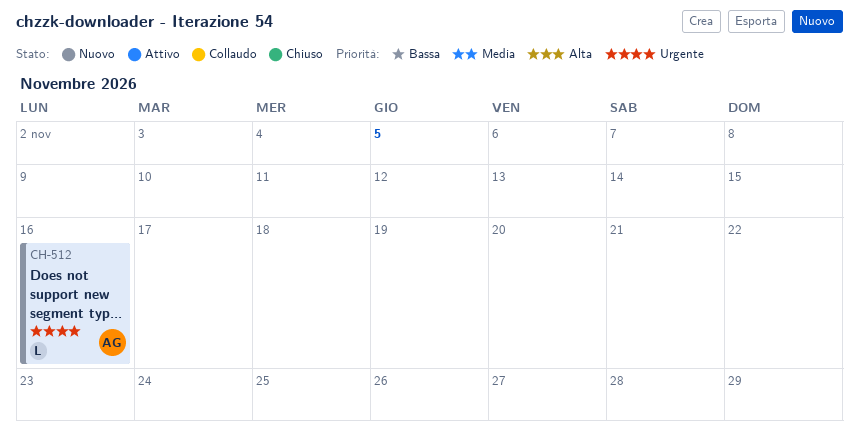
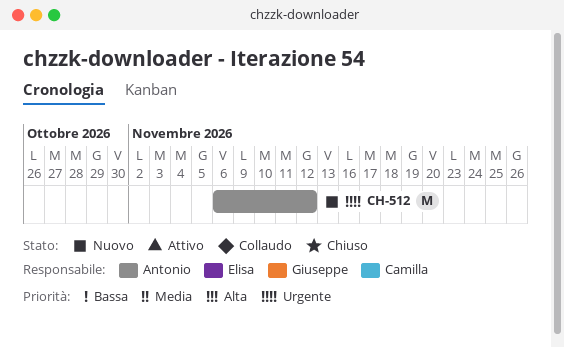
CH-512, estimate: L -> M
CH-512, due: Nov 16 -> Nov 12

